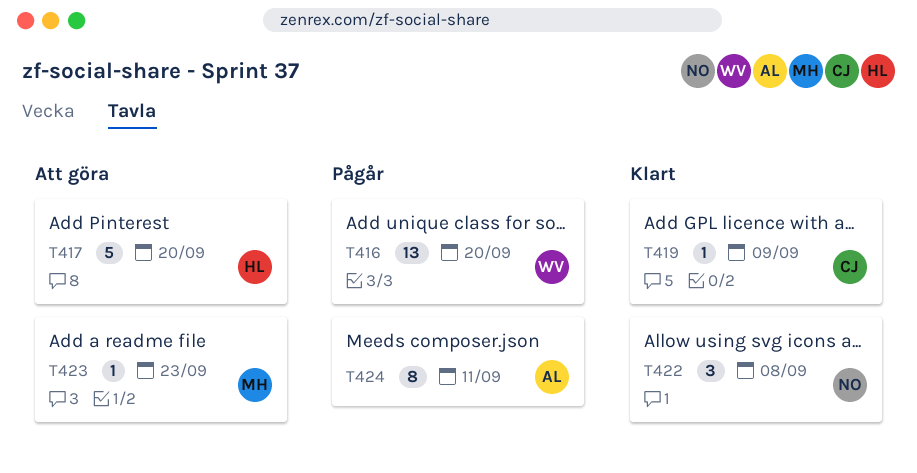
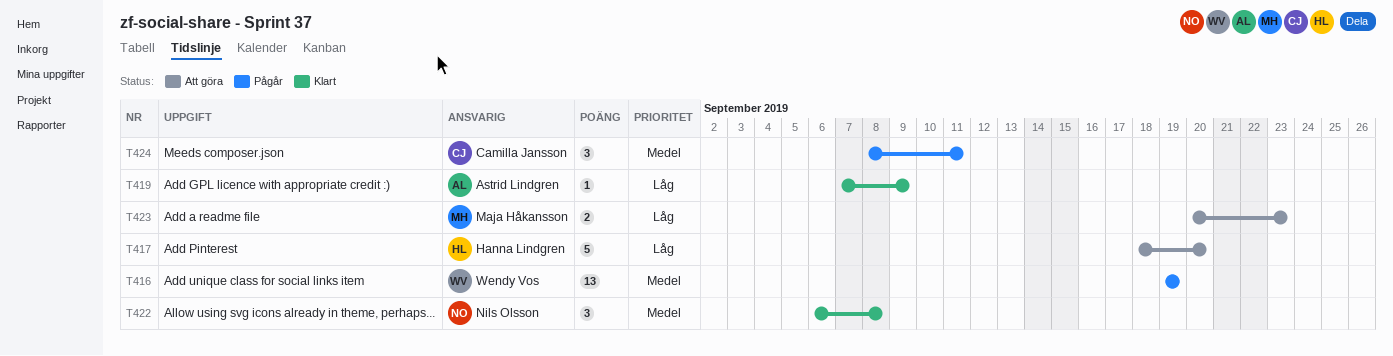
T416, due: Sep 20 -> Sep 19
T419, owner: Camilla Jansson -> Astrid Lindgren
T423, estimate: 1 -> 2
T424, owner: Astrid Lindgren -> Camilla Jansson
T424, estimate: 8 -> 3

